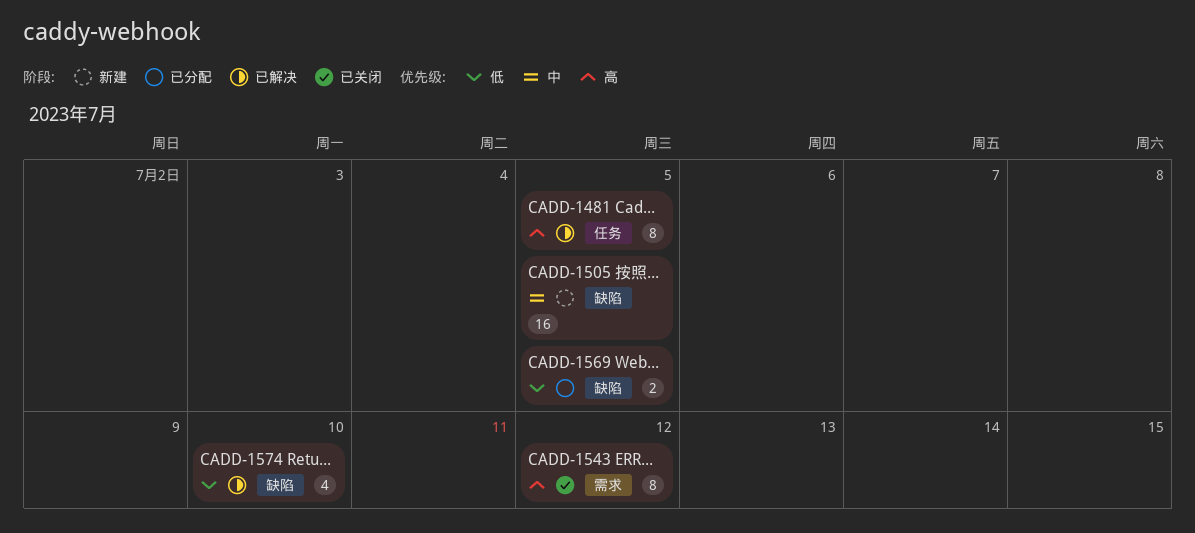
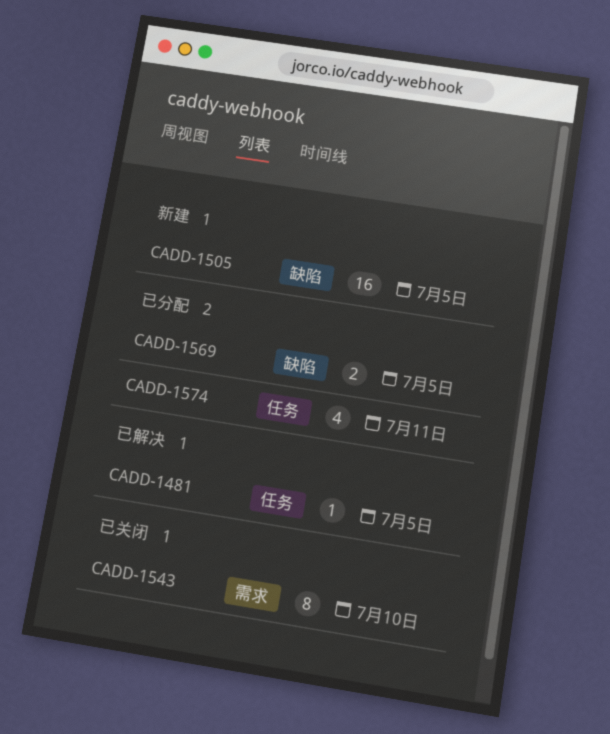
CADD-1481, estimate: 8 -> 1
CADD-1543, due: Jul 12 -> Jul 10
CADD-1574, status: 已解决 -> 已分配
CADD-1574, label: 缺陷 -> 任务
CADD-1574, due: Jul 10 -> Jul 11

